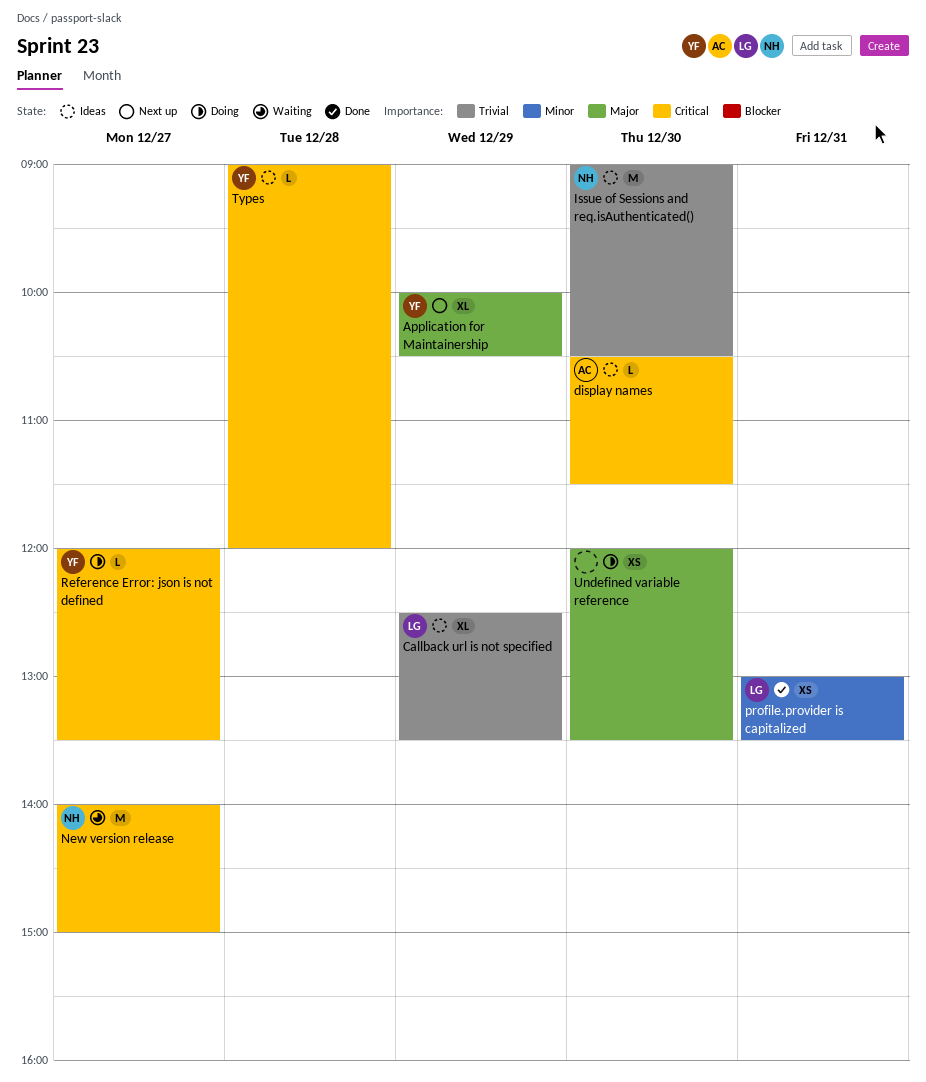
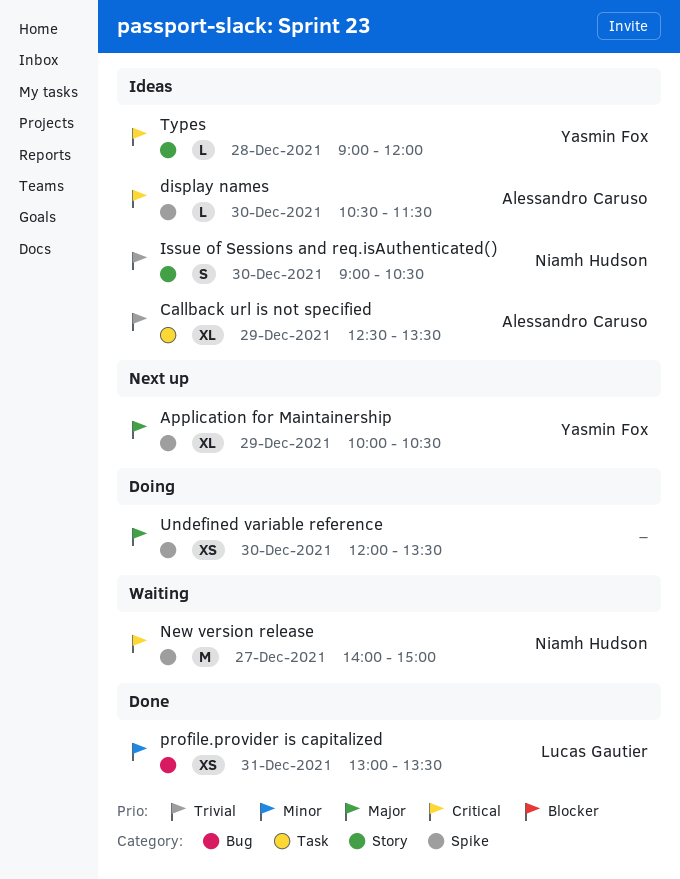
Callback url is not specified, owner: Lucas Gautier -> Alessandro Caruso
Issue of Sessions and req.isAuthenticated(), estimate: M -> S
Reference Error: json is not defined: present -> none

